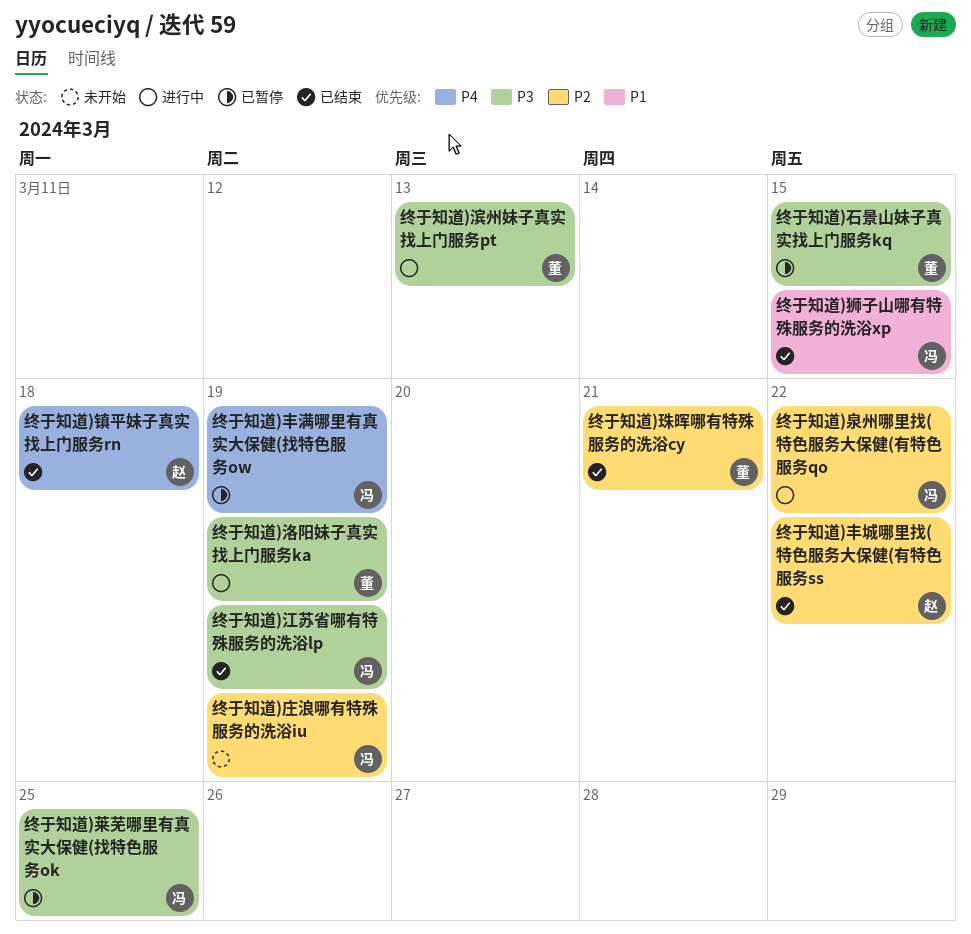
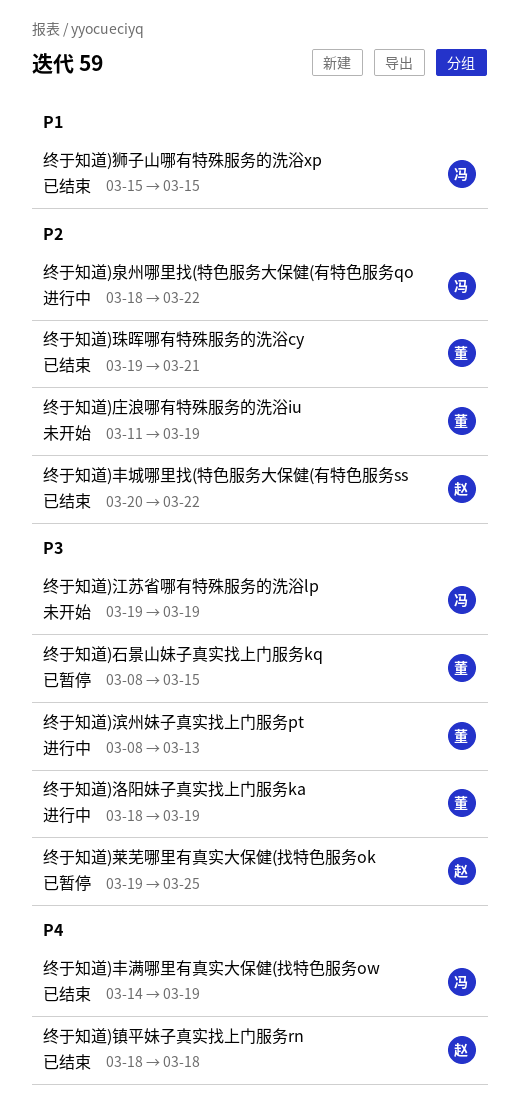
终于知道)丰满哪里有真实大保健(找特色服务ow, status: 已暂停 -> 已结束
终于知道)庄浪哪有特殊服务的洗浴iu, owner: 冯 -> 董
终于知道)江苏省哪有特殊服务的洗浴lp, status: 已结束 -> 未开始
终于知道)莱芜哪里有真实大保健(找特色服务ok, owner: 冯 -> 赵

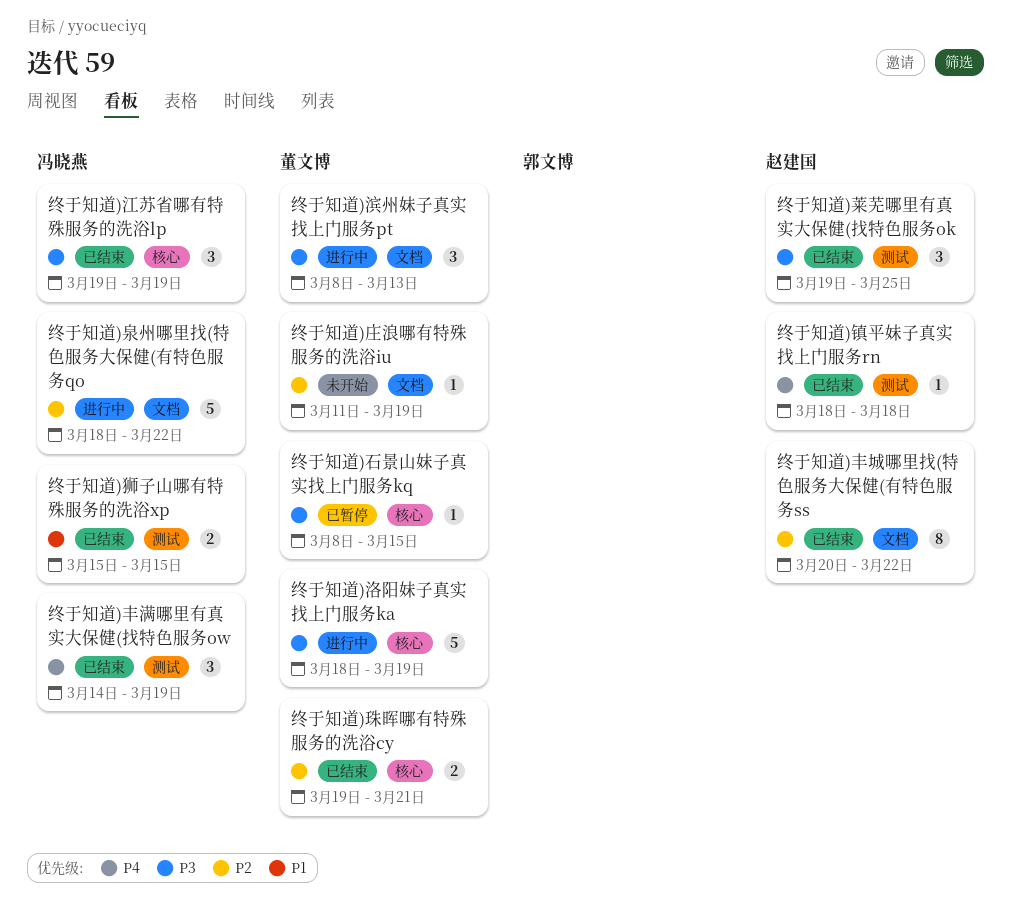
终于知道)江苏省哪有特殊服务的洗浴lp, status: 未开始 -> 已结束
终于知道)莱芜哪里有真实大保健(找特色服务ok, status: 已暂停 -> 已结束

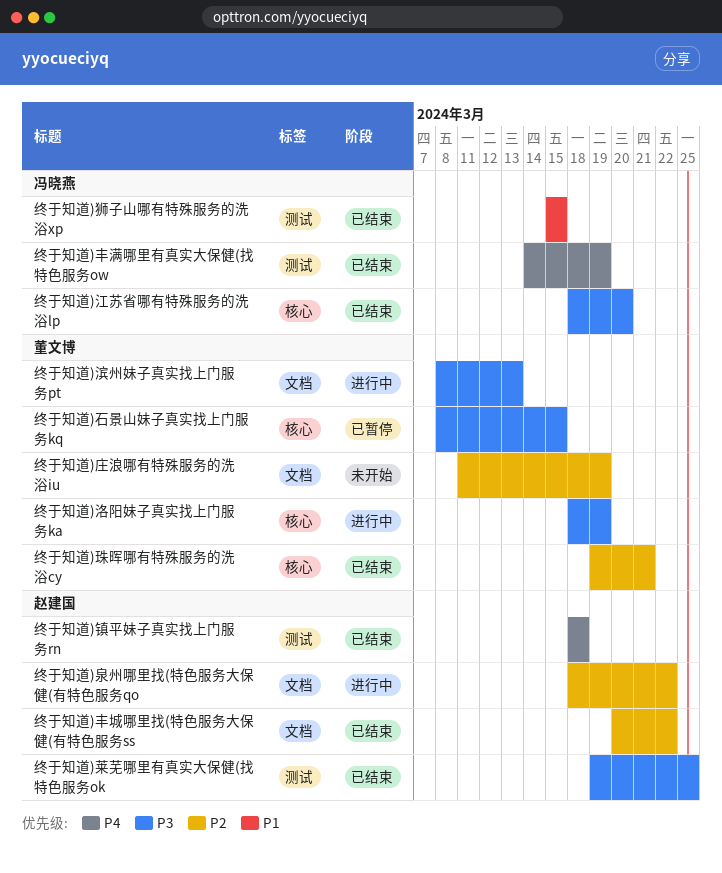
终于知道)江苏省哪有特殊服务的洗浴lp, start: Mar 19 -> Mar 18
终于知道)江苏省哪有特殊服务的洗浴lp, due: Mar 19 -> Mar 20
终于知道)泉州哪里找(特色服务大保健(有特色服务qo, owner: 冯晓燕 -> 赵建国

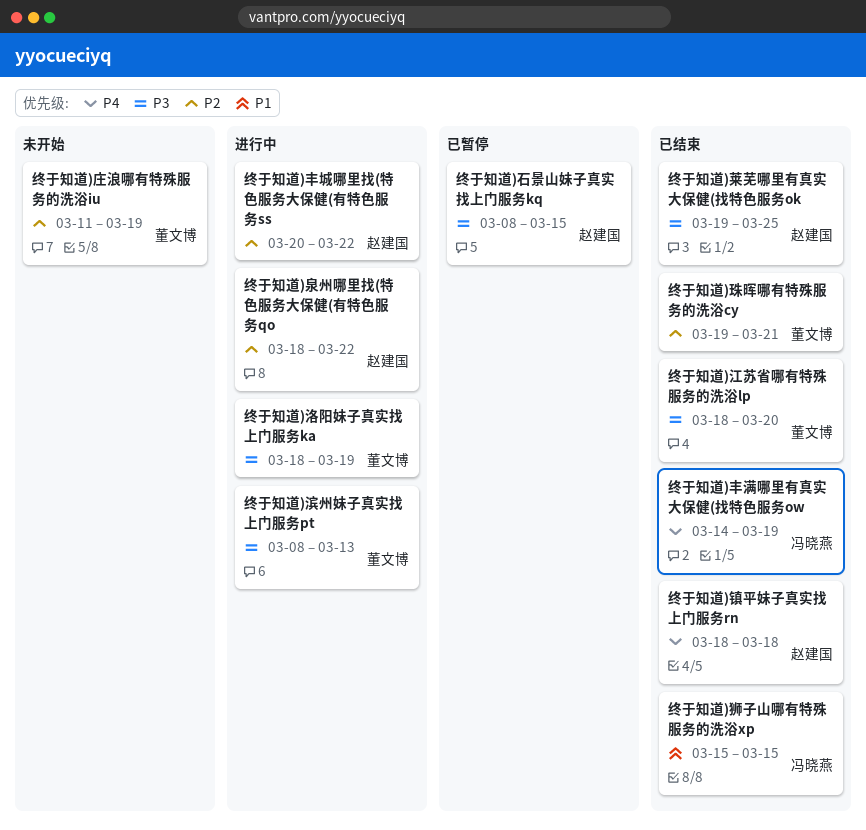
终于知道)丰城哪里找(特色服务大保健(有特色服务ss, status: 已结束 -> 进行中
终于知道)江苏省哪有特殊服务的洗浴lp, owner: 冯晓燕 -> 董文博
终于知道)石景山妹子真实找上门服务kq, owner: 董文博 -> 赵建国

